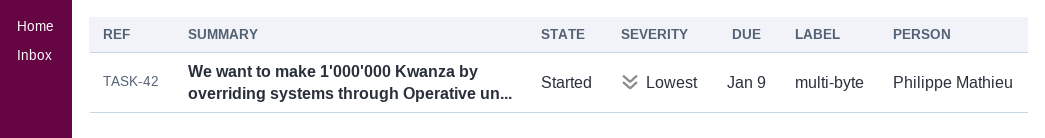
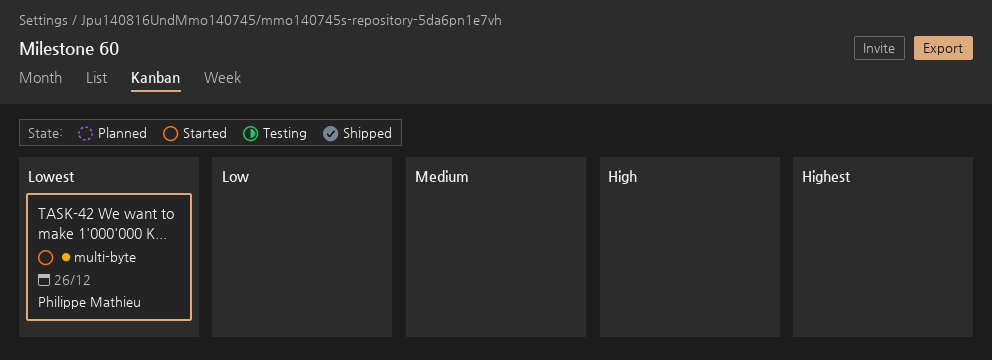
TASK-42, due: Jan 9 -> Dec 26

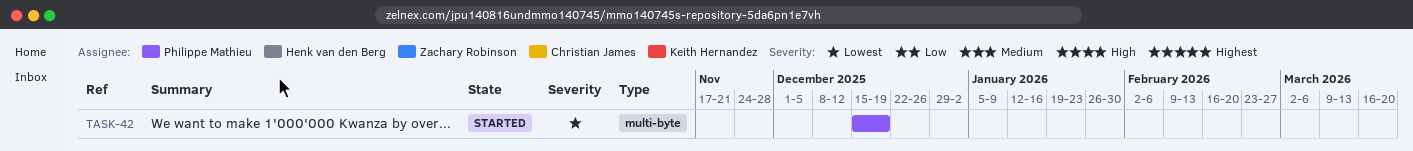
TASK-42, due: Dec 26 -> Dec 19

